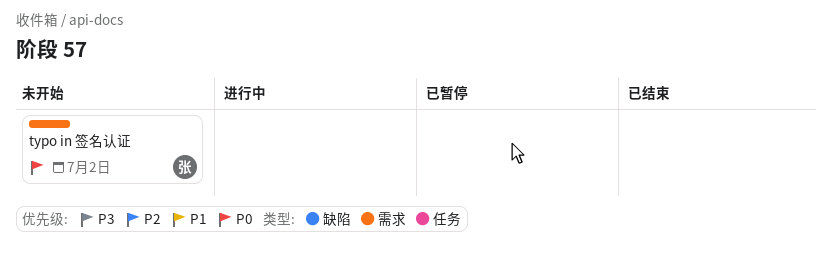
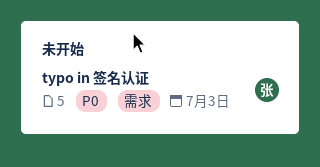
typo in 签名认证, due: Jul 2 -> Jul 3

